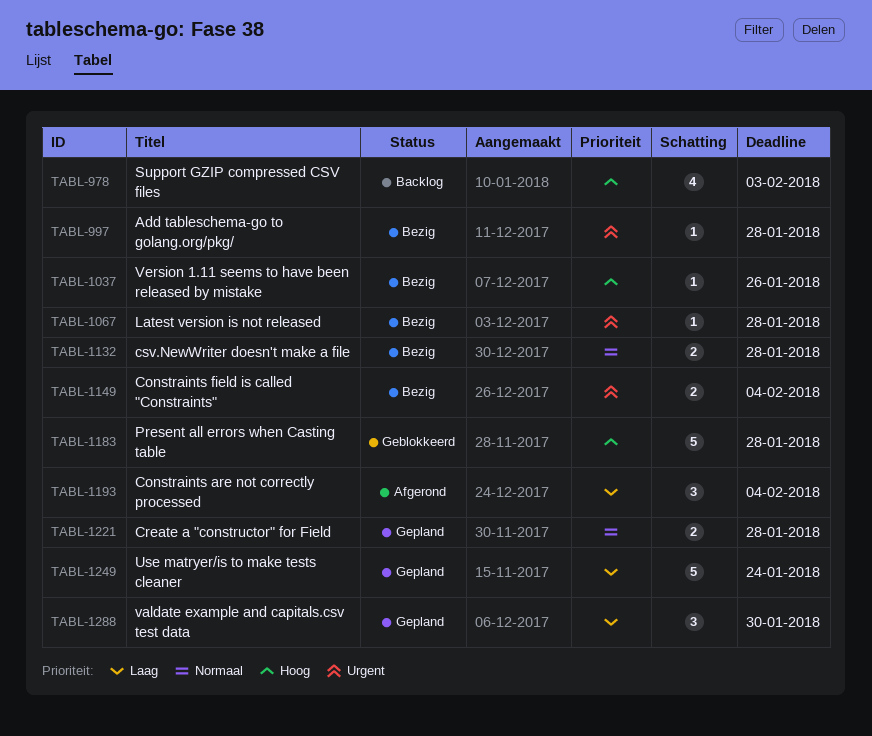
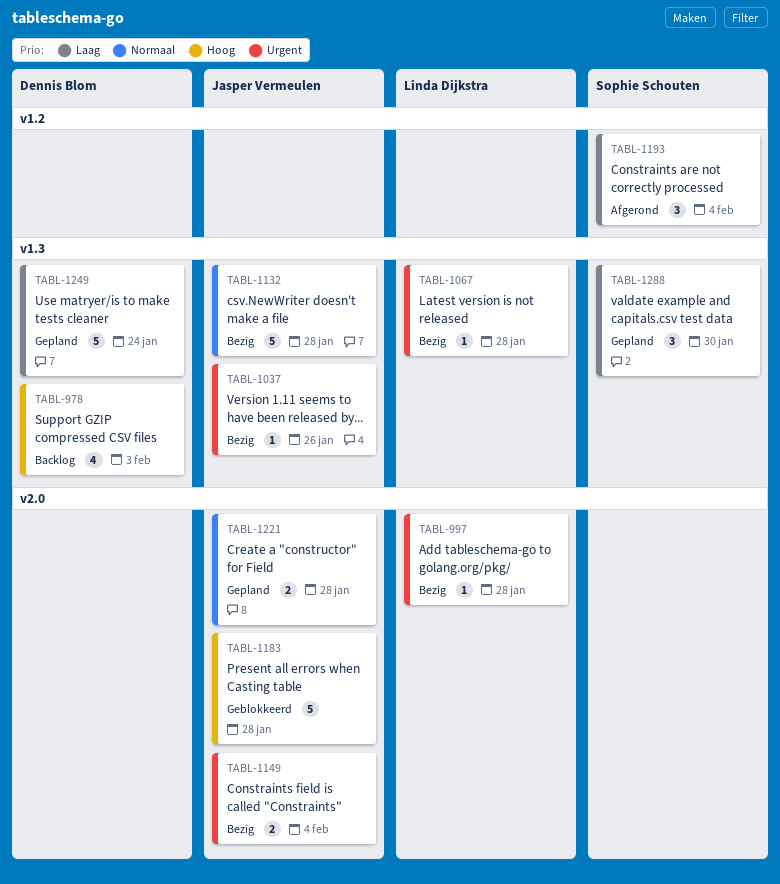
TABL-1037, priority: Hoog -> Urgent
TABL-1132, estimate: 2 -> 5

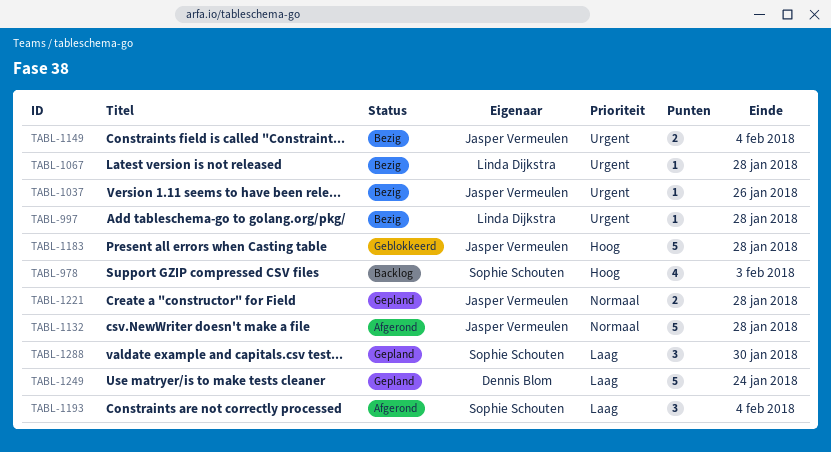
TABL-978, owner: Dennis Blom -> Sophie Schouten
TABL-1132, status: Bezig -> Afgerond

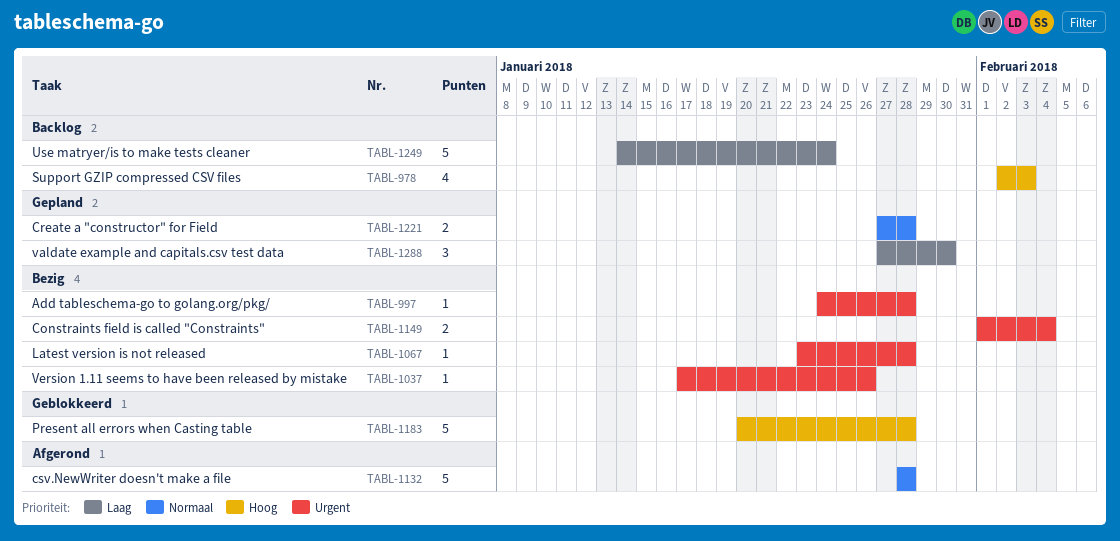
TABL-1193: present -> none
TABL-1249, status: Gepland -> Backlog

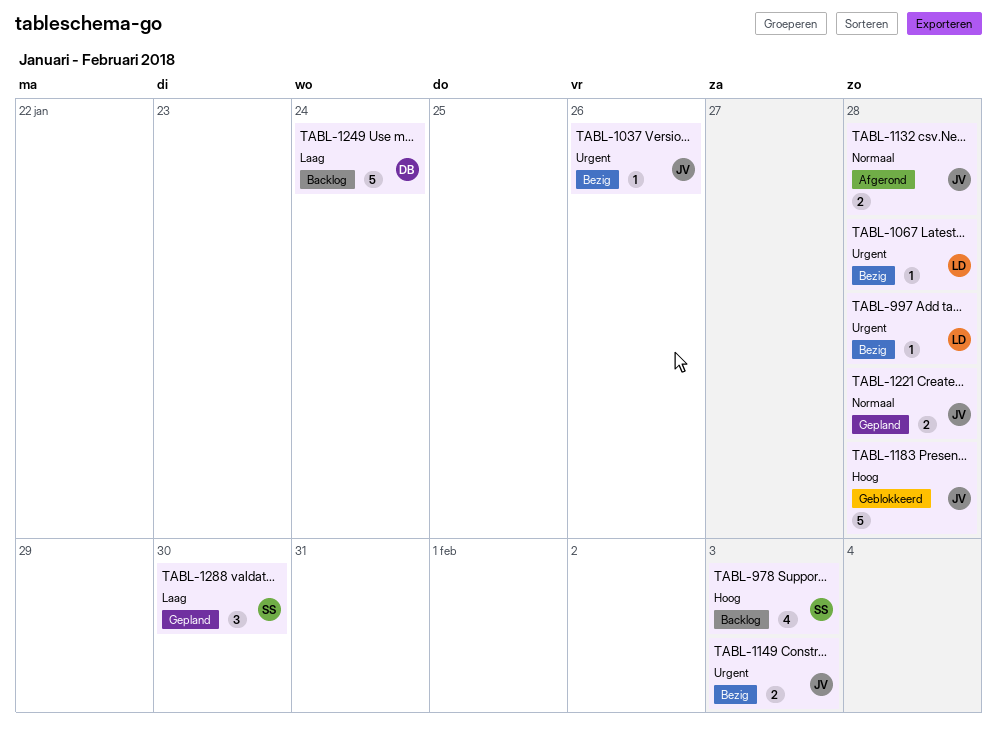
TABL-1132, estimate: 5 -> 2
TABL-1149, due: Feb 4 -> Feb 3

